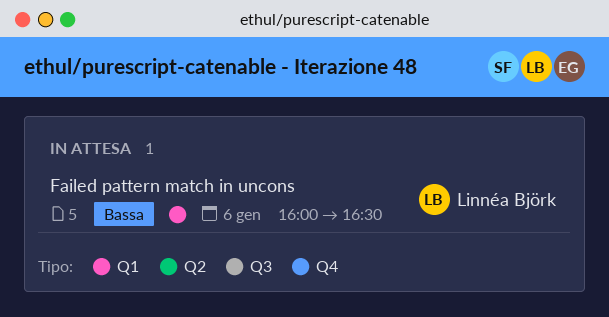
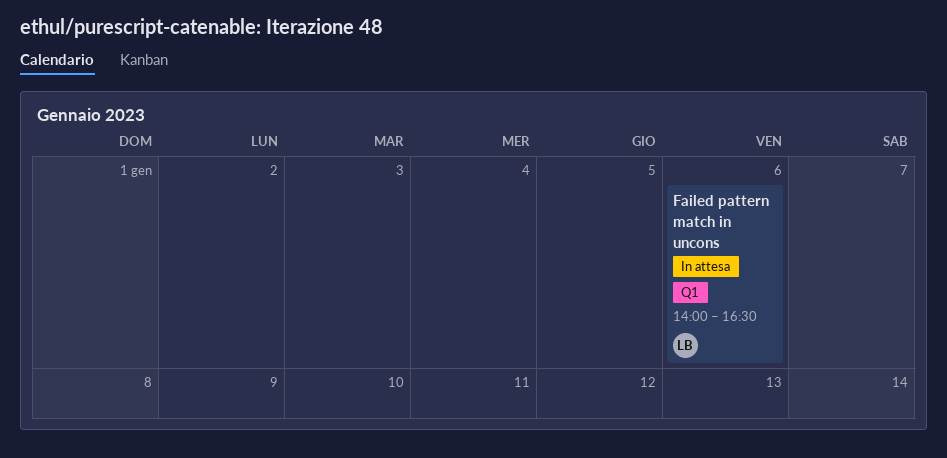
Failed pattern match in uncons, begins: 16:00 -> 14:00

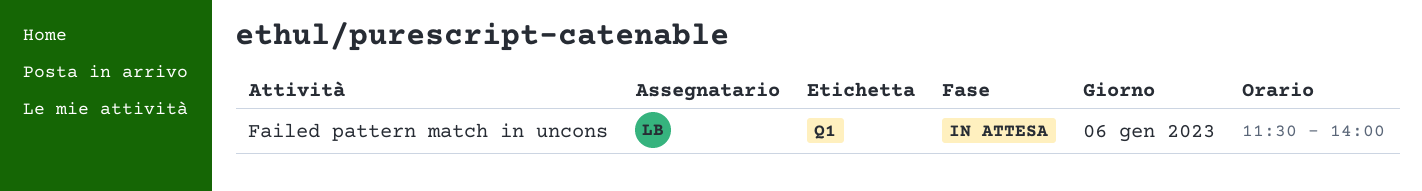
Failed pattern match in uncons, begins: 14:00 -> 11:30
Failed pattern match in uncons, ends: 16:30 -> 14:00

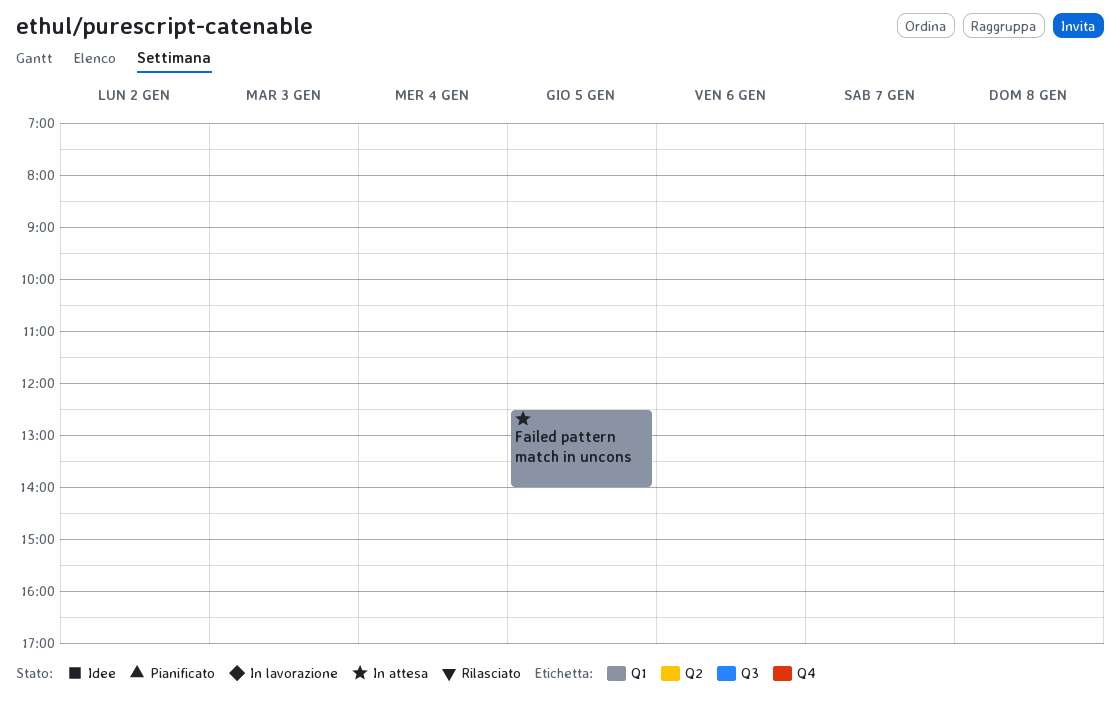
Failed pattern match in uncons, day: Jan 6 -> Jan 5
Failed pattern match in uncons, begins: 11:30 -> 12:30

